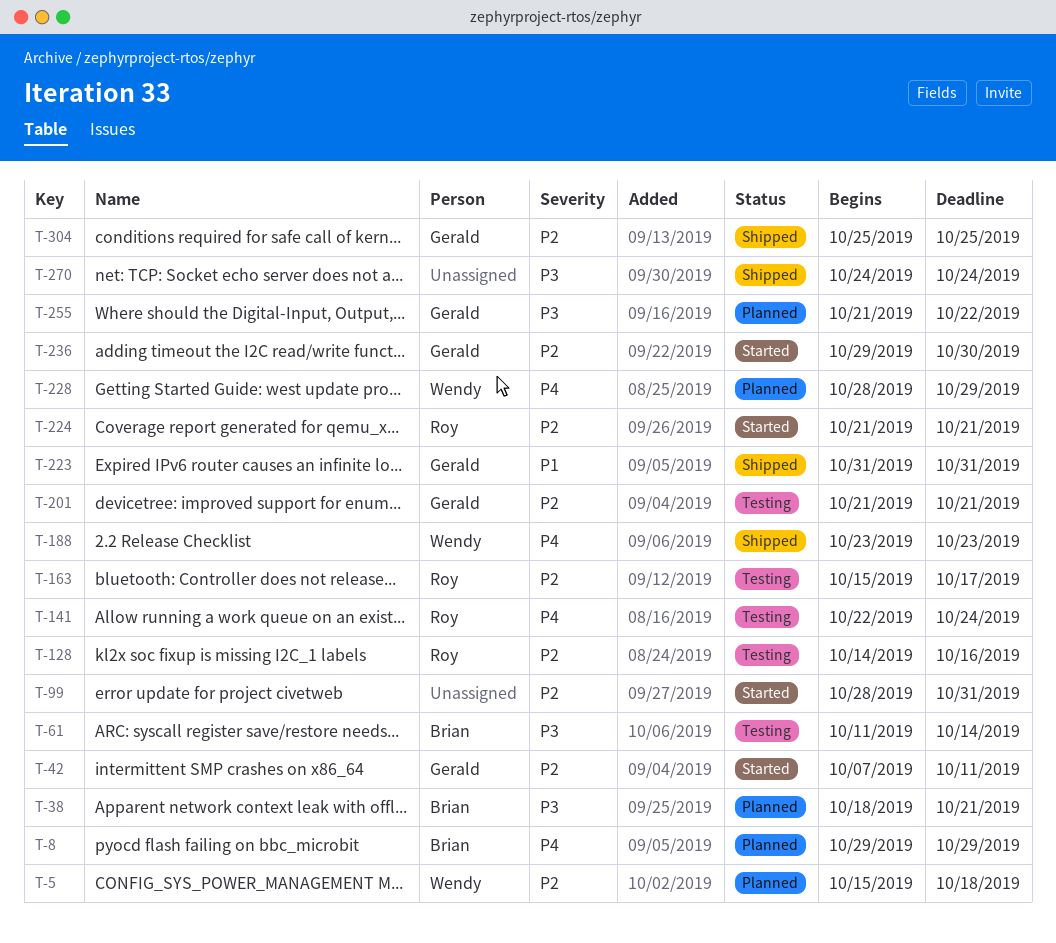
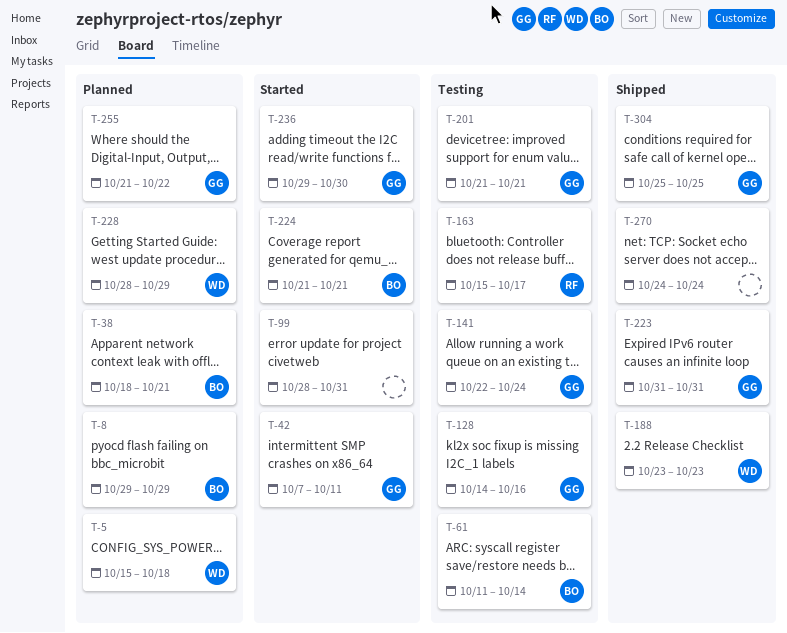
T-128, owner: Roy -> Gerald
T-141, owner: Roy -> Gerald
T-224, owner: Roy -> Brian

